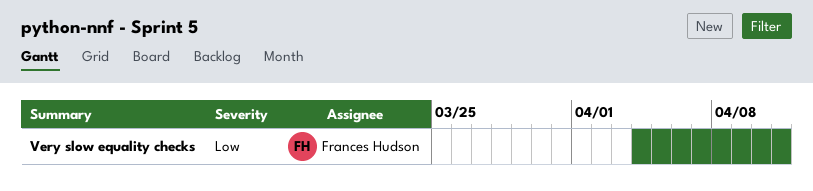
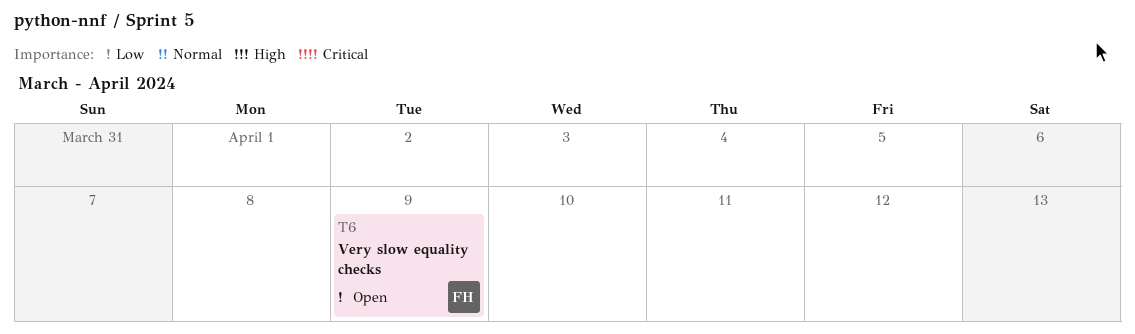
Very slow equality checks, due: Apr 11 -> Apr 9

